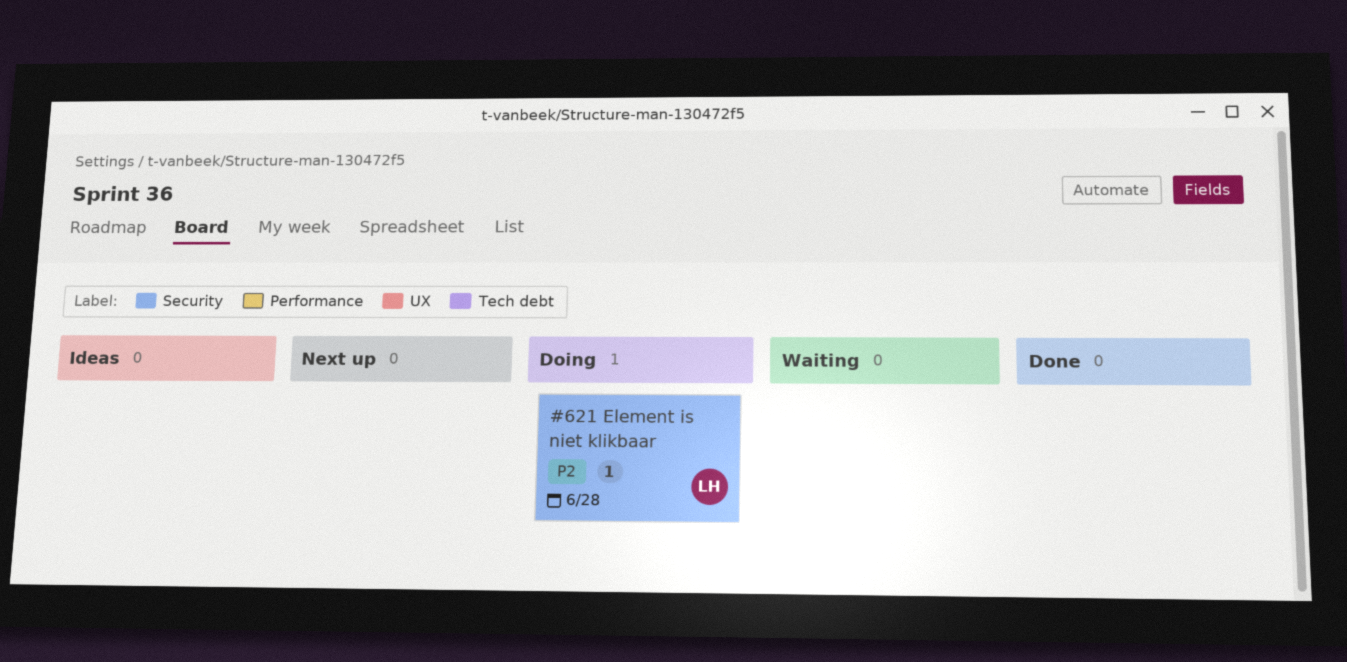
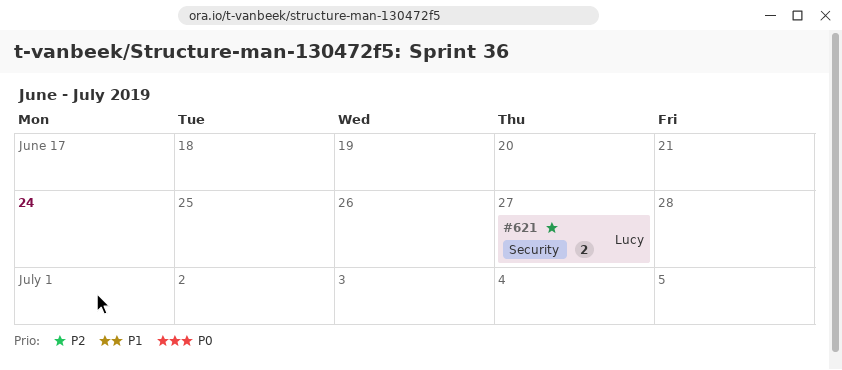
#621, estimate: 1 -> 2
#621, due: Jun 28 -> Jun 27

